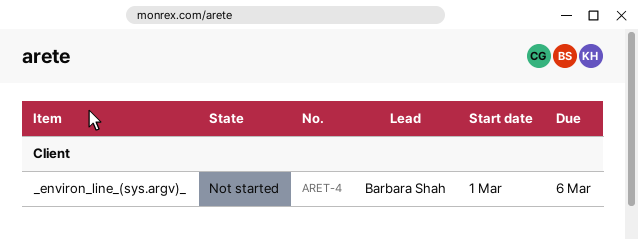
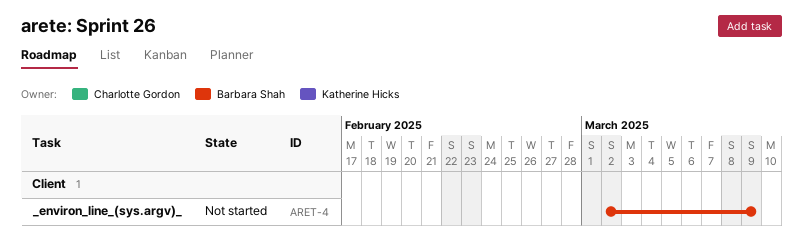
ARET-4, start: Mar 1 -> Mar 2
ARET-4, due: Mar 6 -> Mar 9

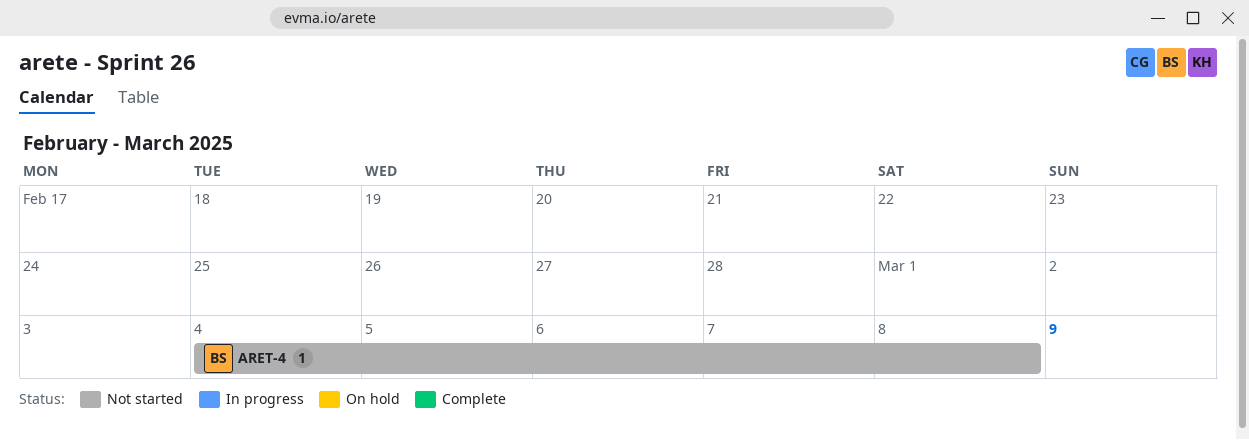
ARET-4, start: Mar 2 -> Mar 4
ARET-4, due: Mar 9 -> Mar 8

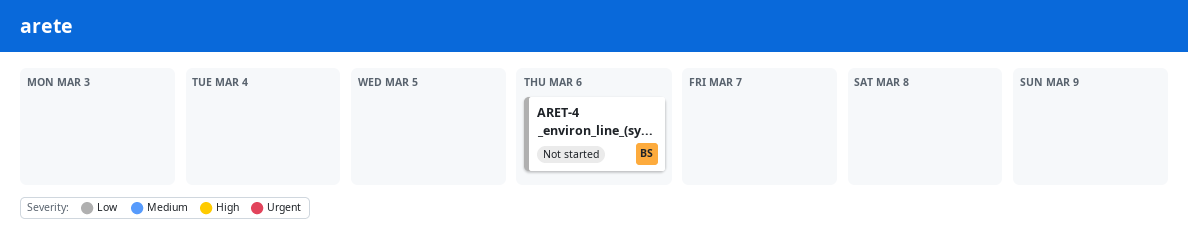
ARET-4, due: Mar 8 -> Mar 6

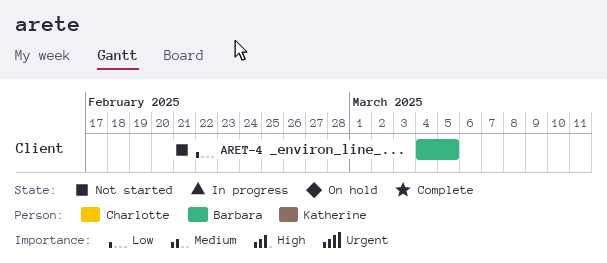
ARET-4, due: Mar 6 -> Mar 5

